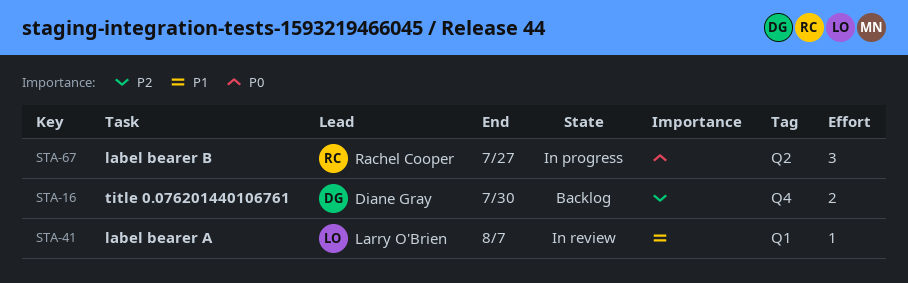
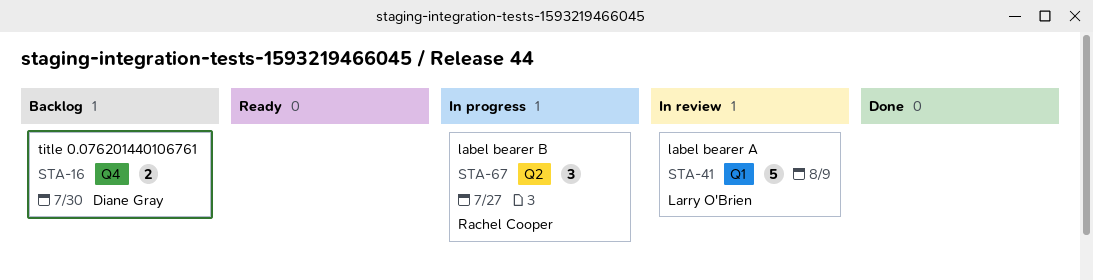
STA-41, estimate: 1 -> 5
STA-41, due: Aug 7 -> Aug 9

